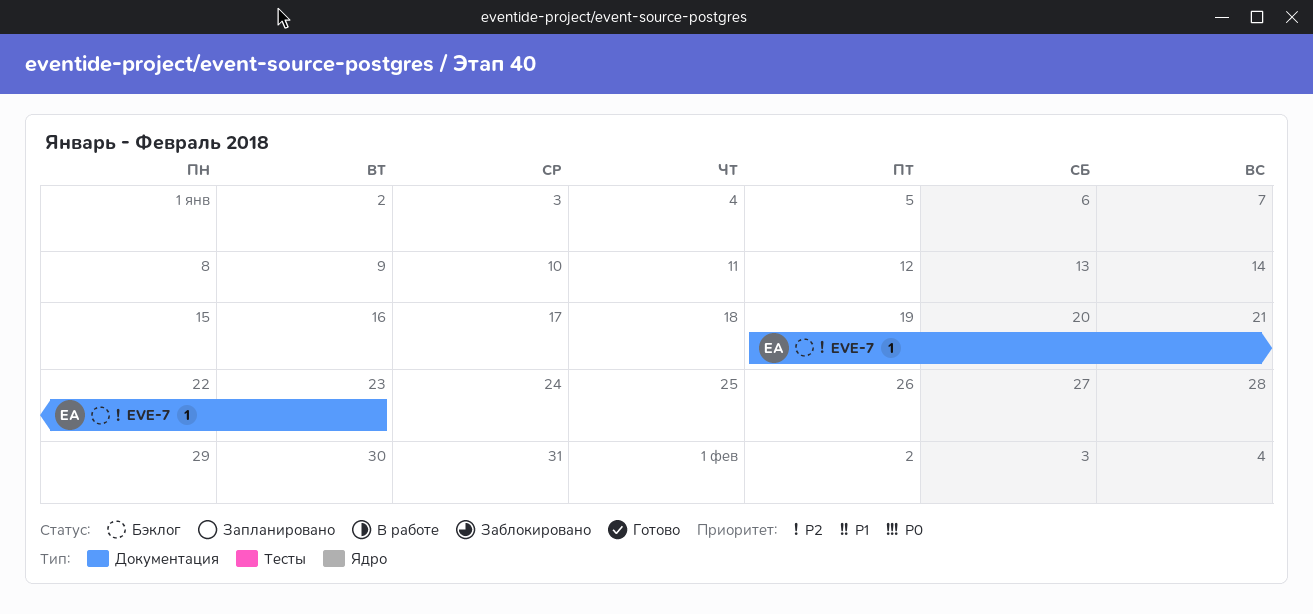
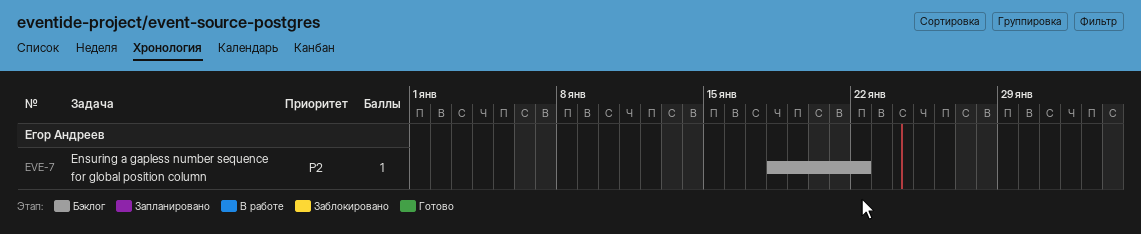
EVE-7, start: Jan 19 -> Jan 18
EVE-7, due: Jan 23 -> Jan 22

